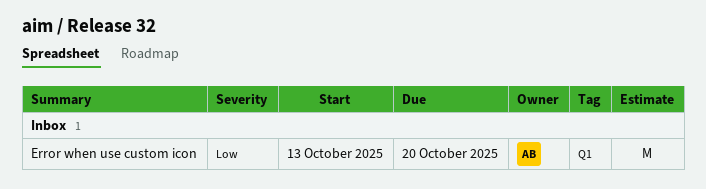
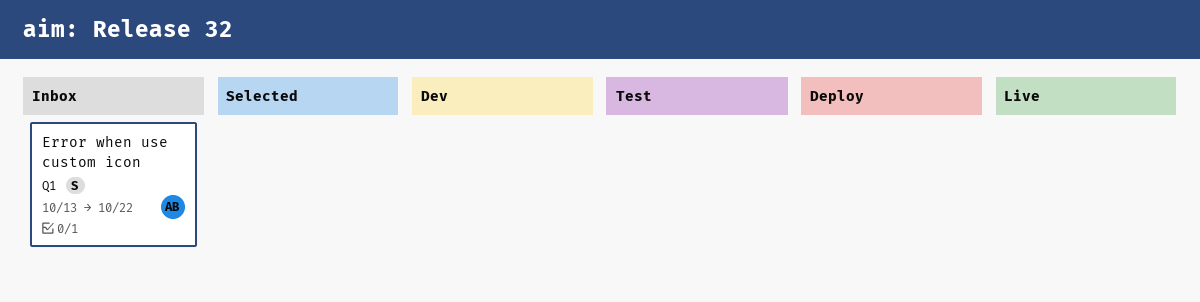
Error when use custom icon, estimate: M -> S
Error when use custom icon, due: Oct 20 -> Oct 22

